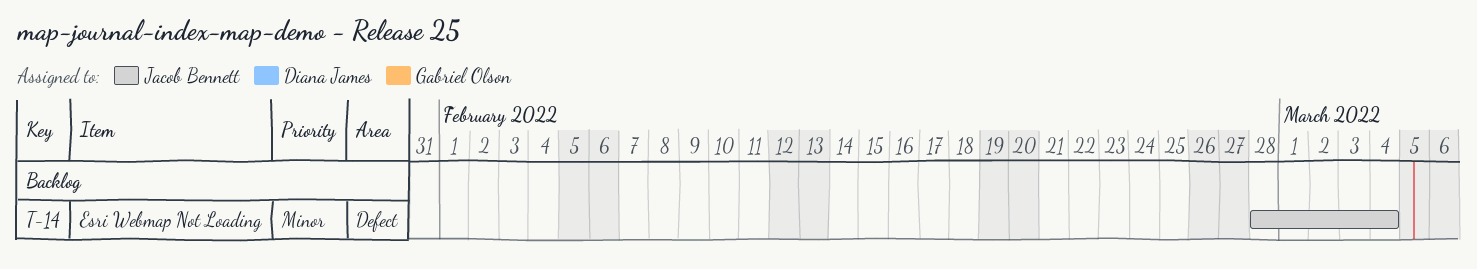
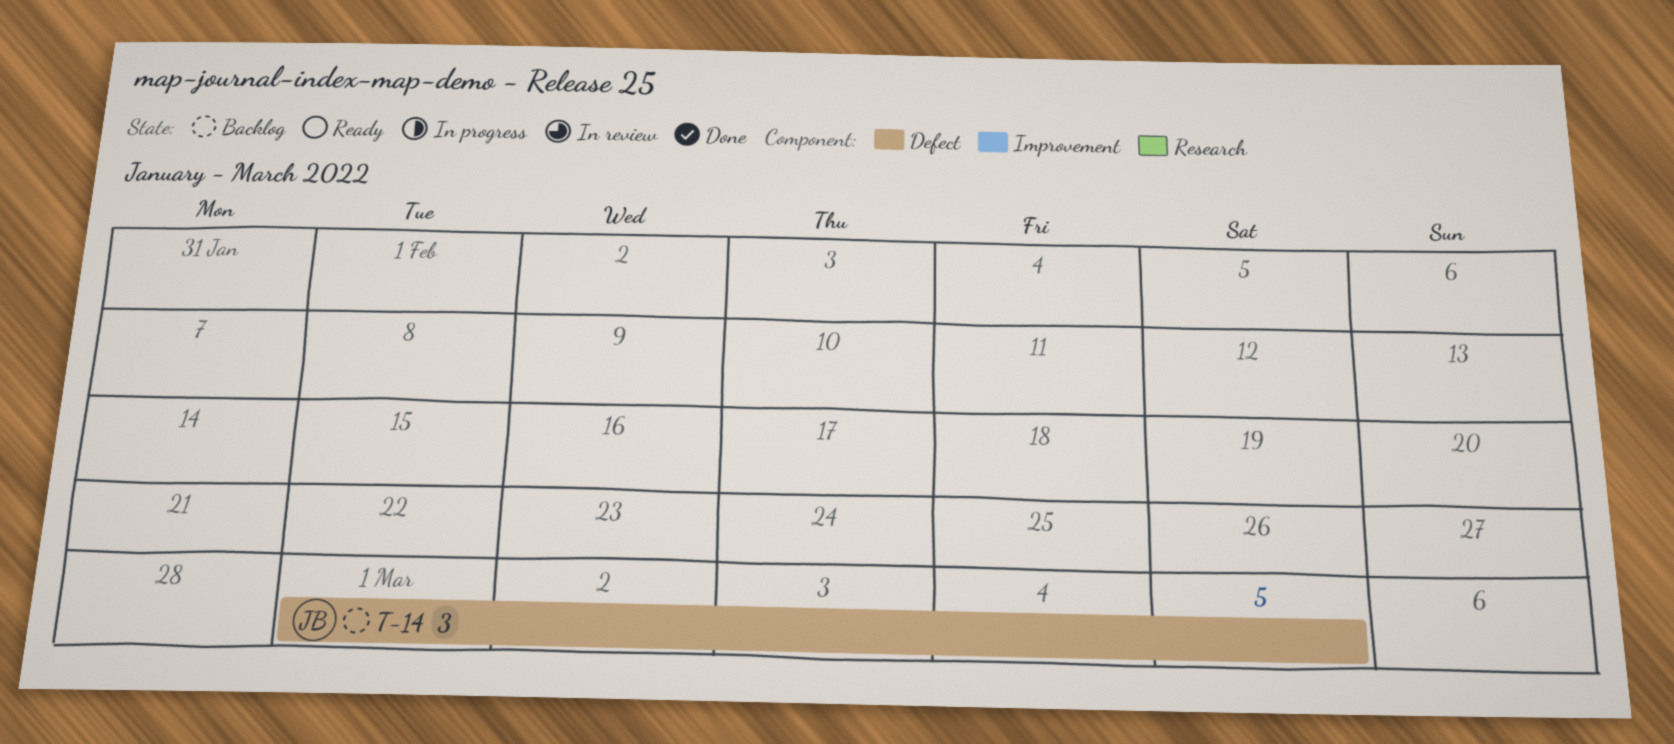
T-14, start: Feb 28 -> Mar 1
T-14, due: Mar 4 -> Mar 5

